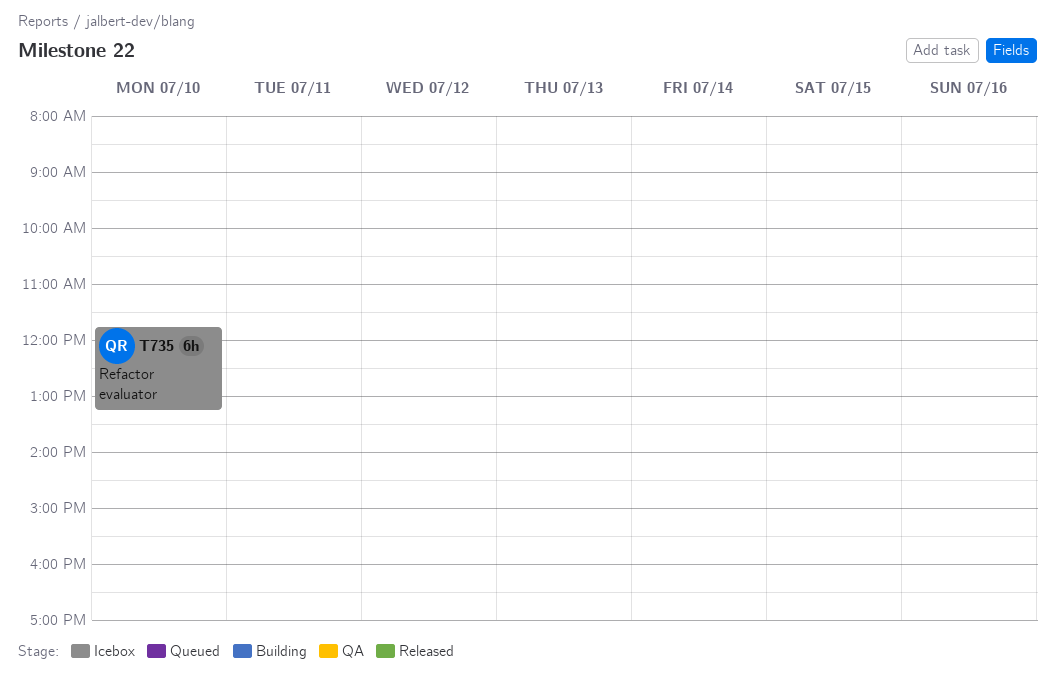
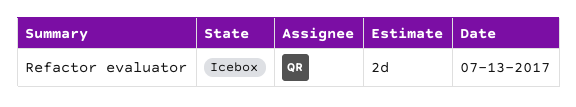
Refactor evaluator, estimate: 6h -> 2d
Refactor evaluator, day: Jul 10 -> Jul 13

